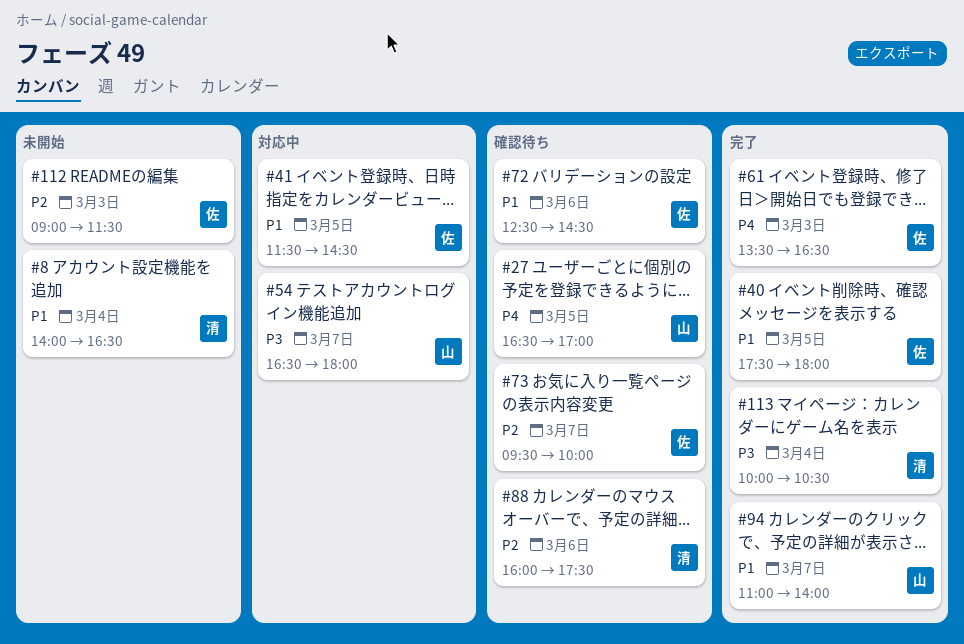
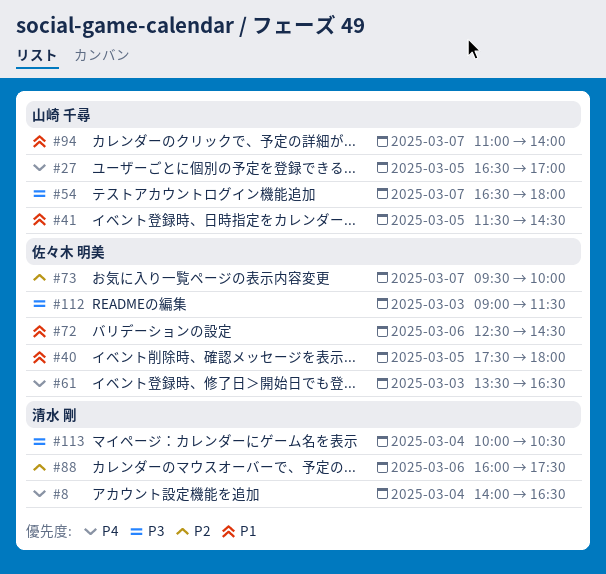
#8, priority: P1 -> P4
#41, owner: 佐々木 明美 -> 山崎 千尋
#112, priority: P2 -> P3

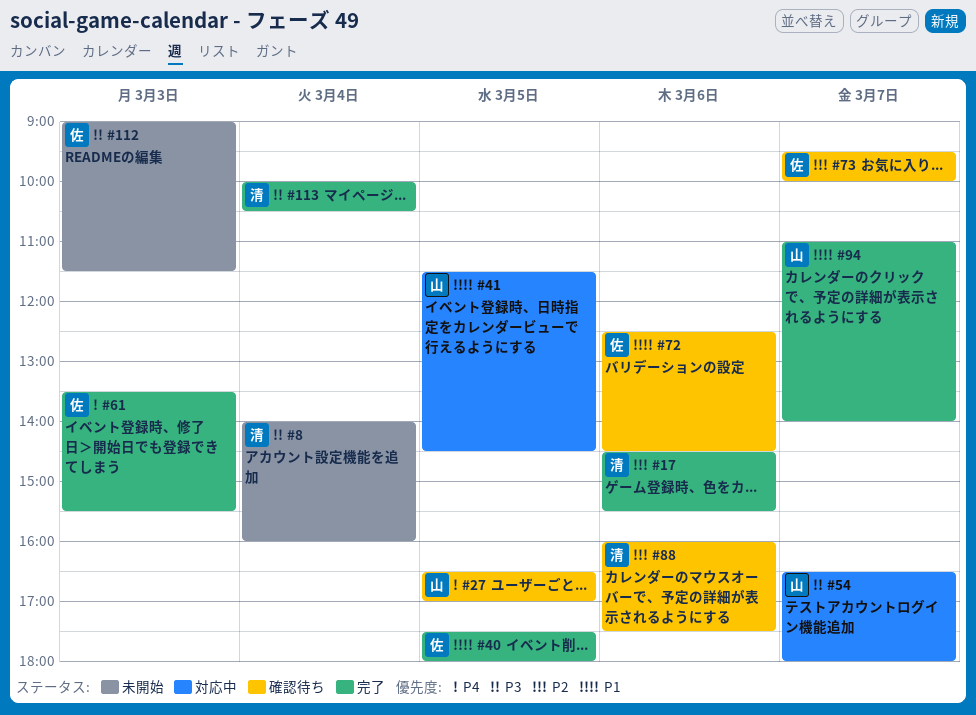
#8, priority: P4 -> P3
#8, ends: 16:30 -> 16:00
#17: none -> present
#61, ends: 16:30 -> 15:30

